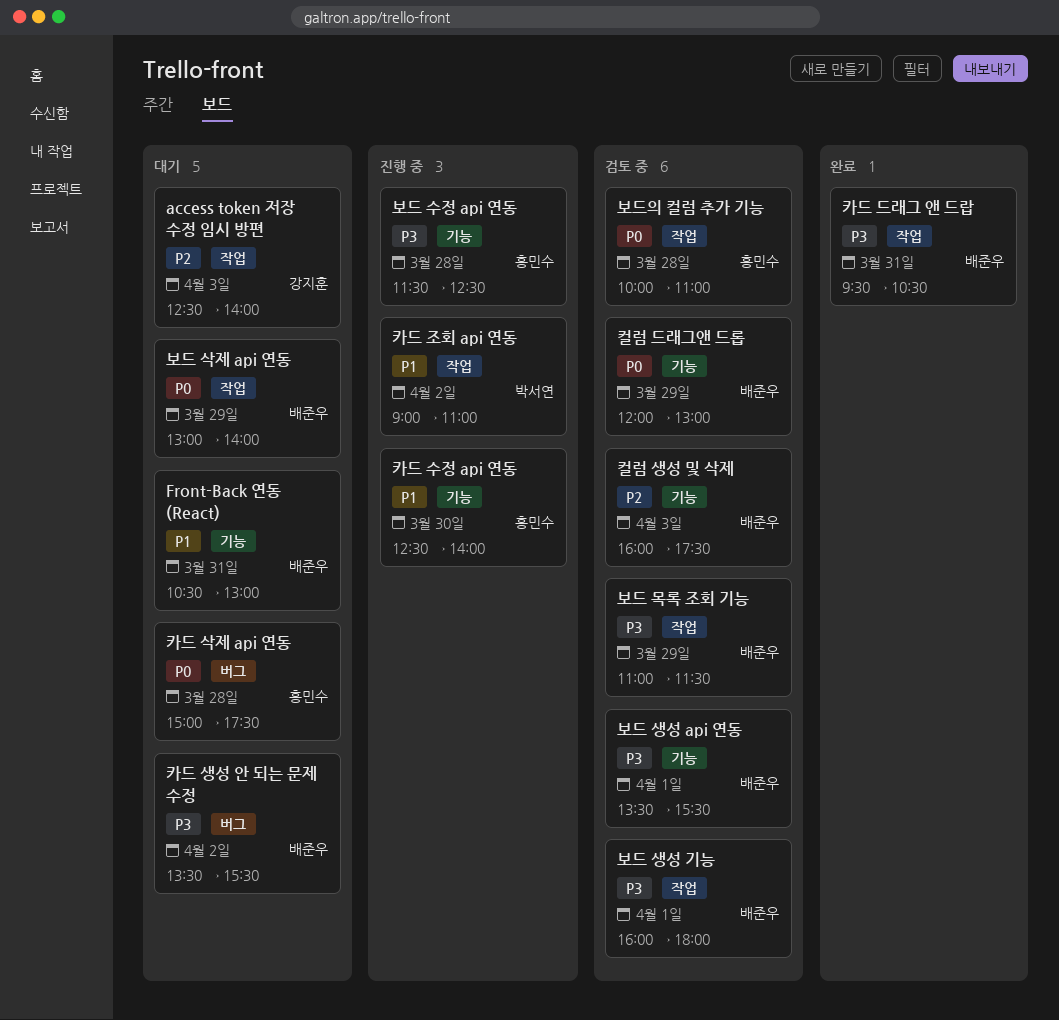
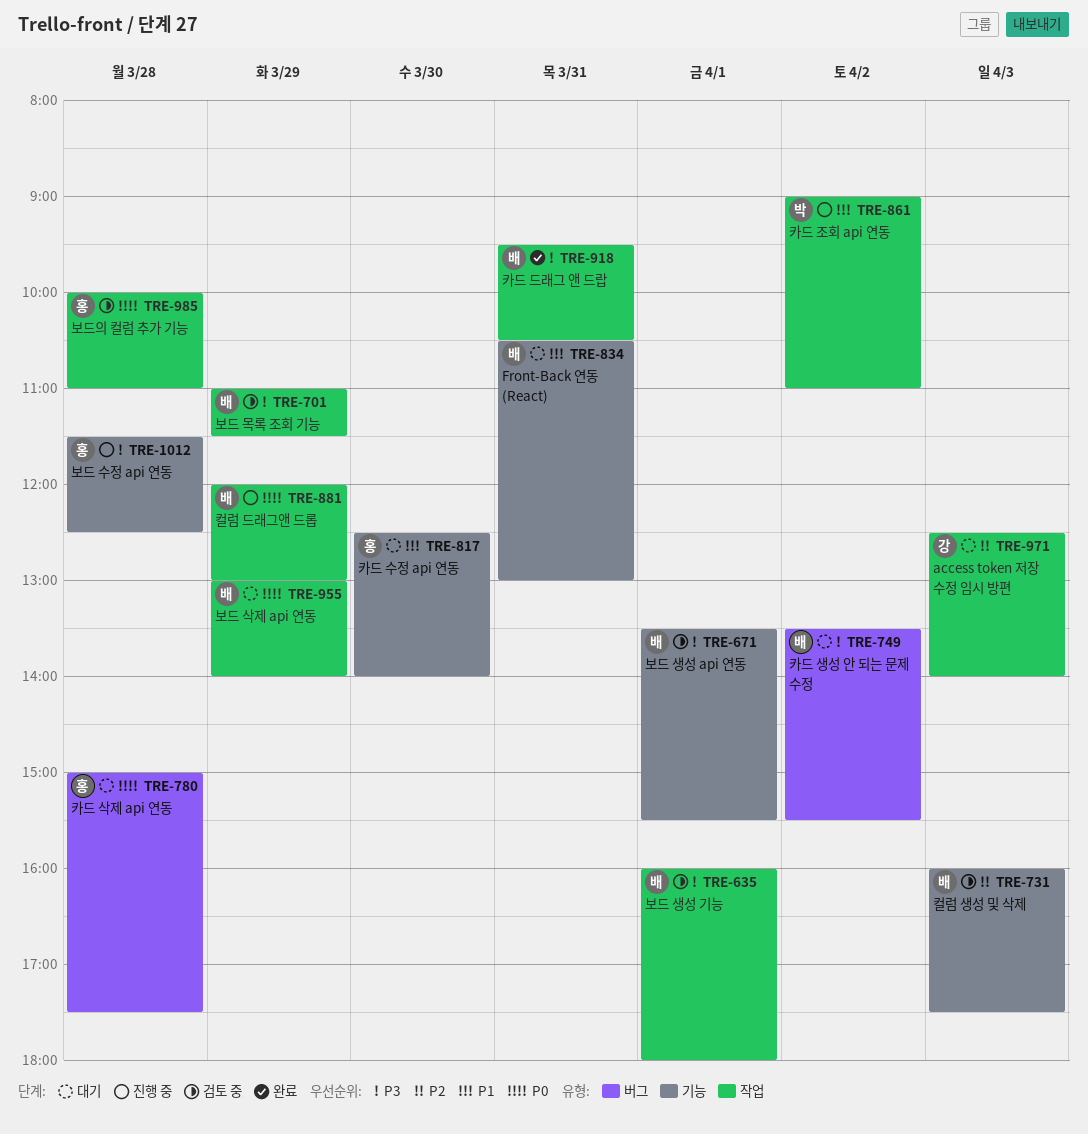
카드 수정 api 연동, status: 진행 중 -> 대기
컬럼 드래그앤 드롭, status: 검토 중 -> 진행 중
컬럼 드래그앤 드롭, label: 기능 -> 작업

